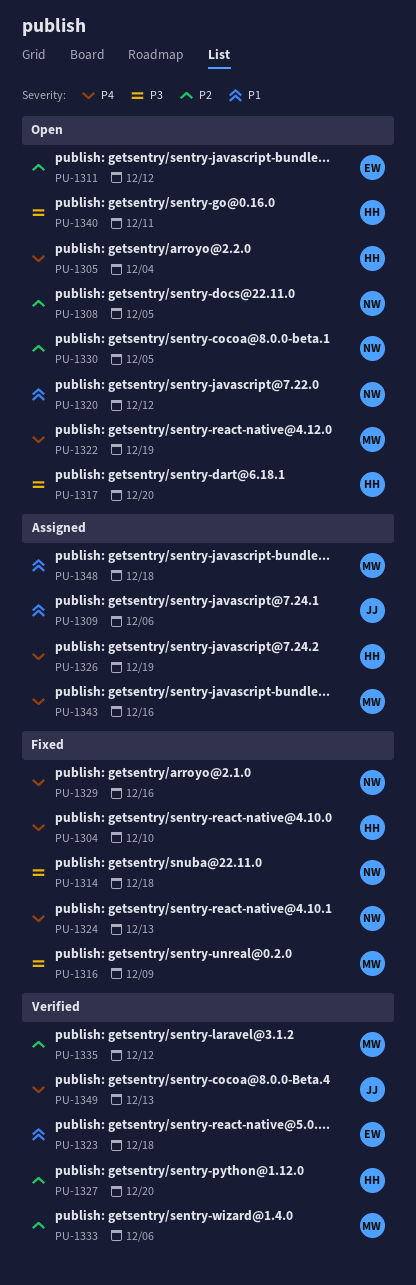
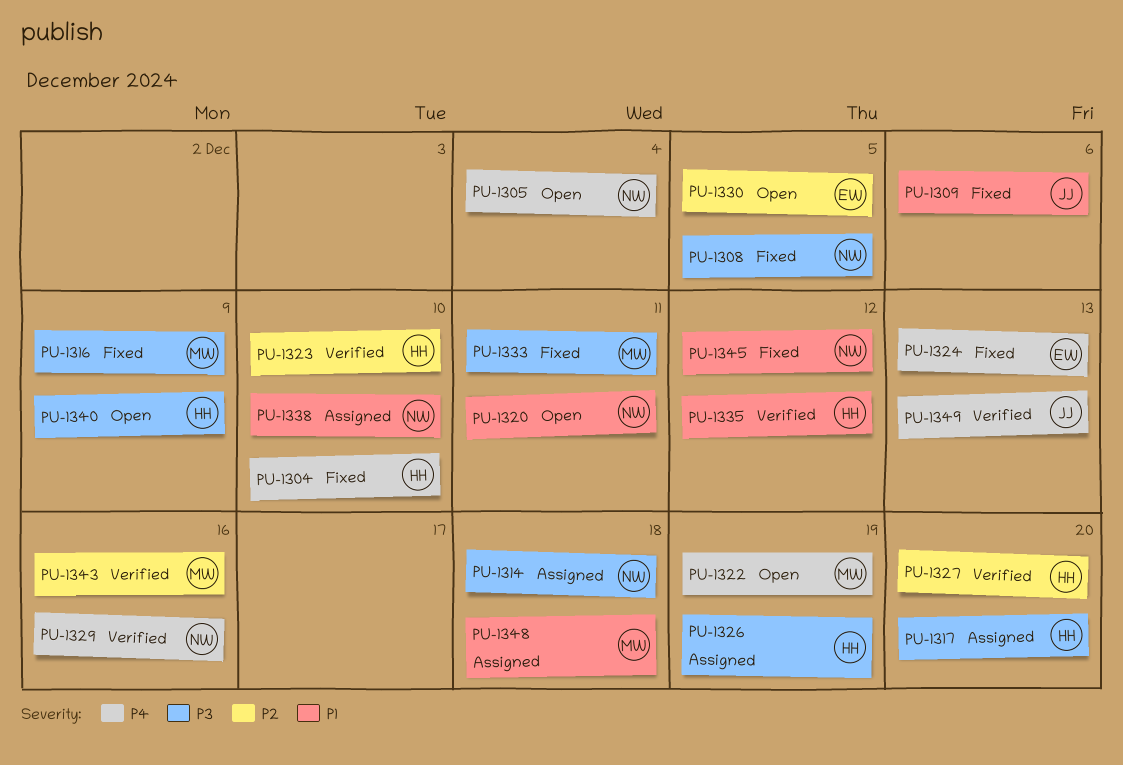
PU-1305, owner: HH -> NW
PU-1308, status: Open -> Fixed
PU-1308, priority: P2 -> P3
PU-1309, status: Assigned -> Fixed
PU-1311: present -> none
PU-1314, status: Fixed -> Assigned
PU-1317, status: Open -> Assigned
PU-1320, due: Dec 12 -> Dec 11
PU-1323, owner: EW -> HH
PU-1323, priority: P1 -> P2
PU-1323, due: Dec 18 -> Dec 10
PU-1324, owner: NW -> EW
PU-1326, priority: P4 -> P3
PU-1329, status: Fixed -> Verified
PU-1330, owner: NW -> EW
PU-1333, status: Verified -> Fixed
PU-1333, priority: P2 -> P3
PU-1333, due: Dec 6 -> Dec 11
PU-1335, owner: MW -> HH
PU-1335, priority: P2 -> P1
PU-1338: none -> present
PU-1340, due: Dec 11 -> Dec 9
PU-1343, status: Assigned -> Verified
PU-1343, priority: P4 -> P2
PU-1345: none -> present

